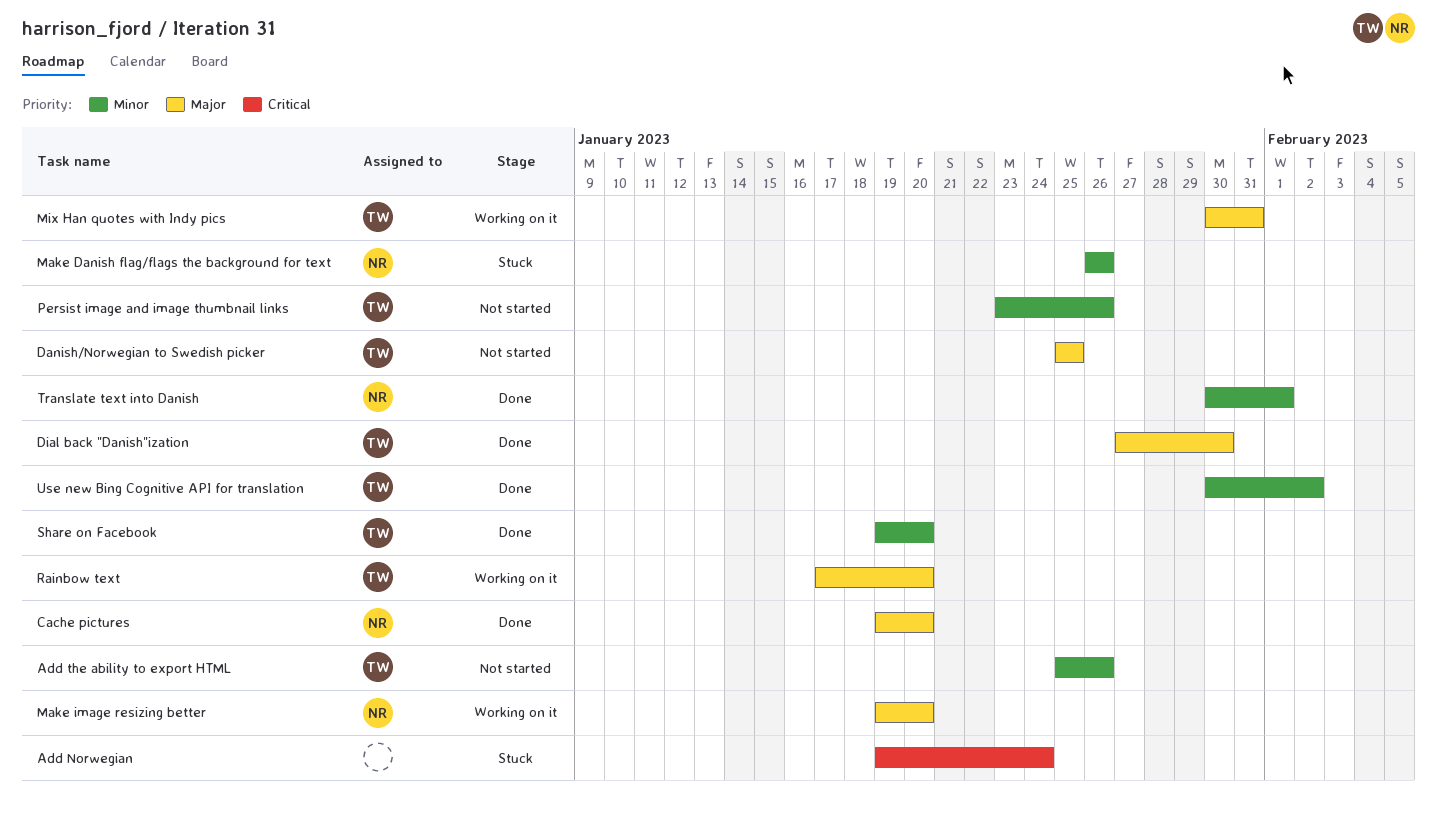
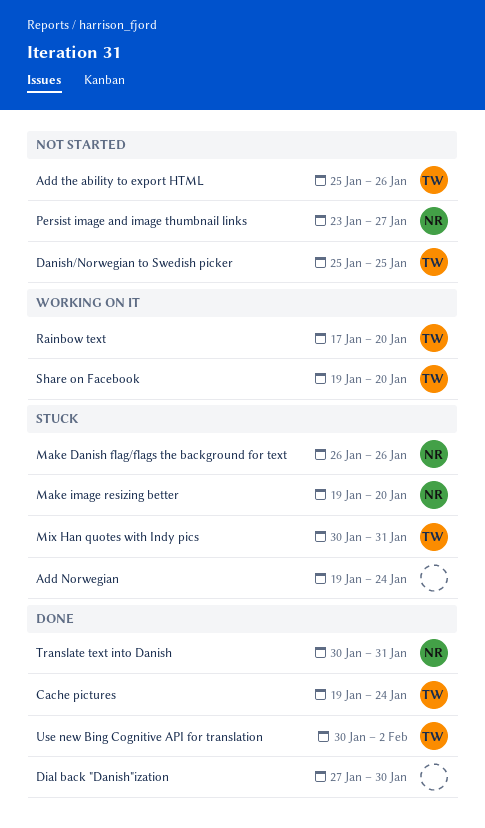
Cache pictures, owner: NR -> TW
Cache pictures, due: Jan 20 -> Jan 24
Dial back "Danish"ization, owner: TW -> none
Make image resizing better, status: Working on it -> Stuck
Mix Han quotes with Indy pics, status: Working on it -> Stuck
Persist image and image thumbnail links, owner: TW -> NR
Persist image and image thumbnail links, due: Jan 26 -> Jan 27
Share on Facebook, status: Done -> Working on it
Translate text into Danish, due: Feb 1 -> Jan 31

